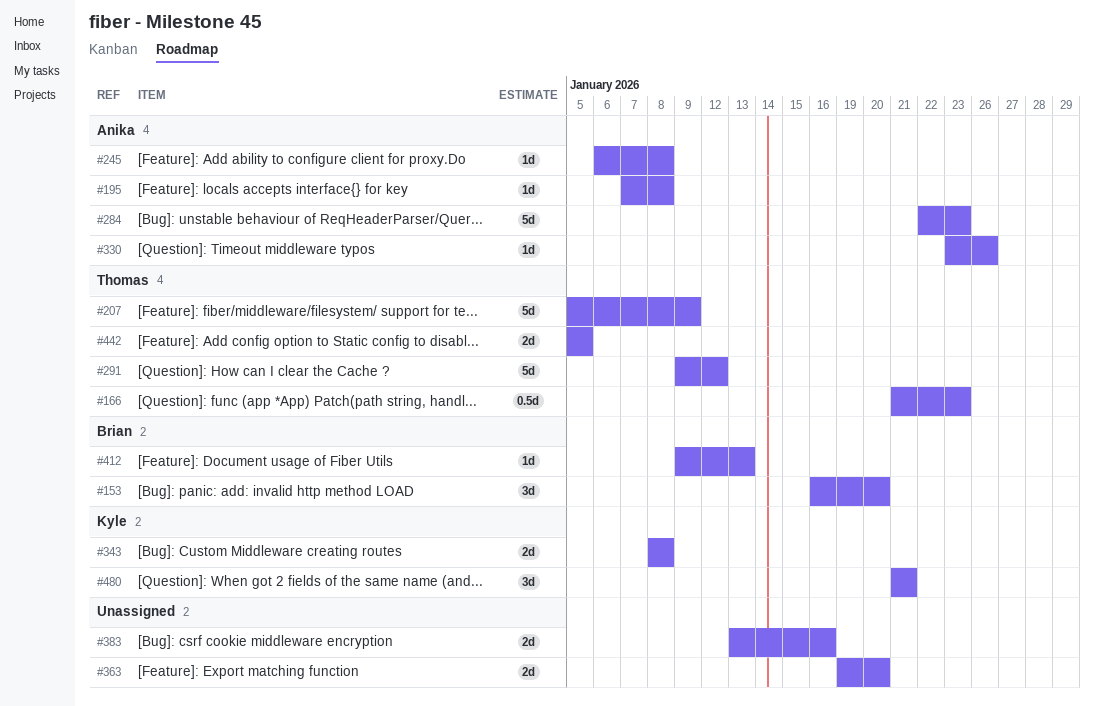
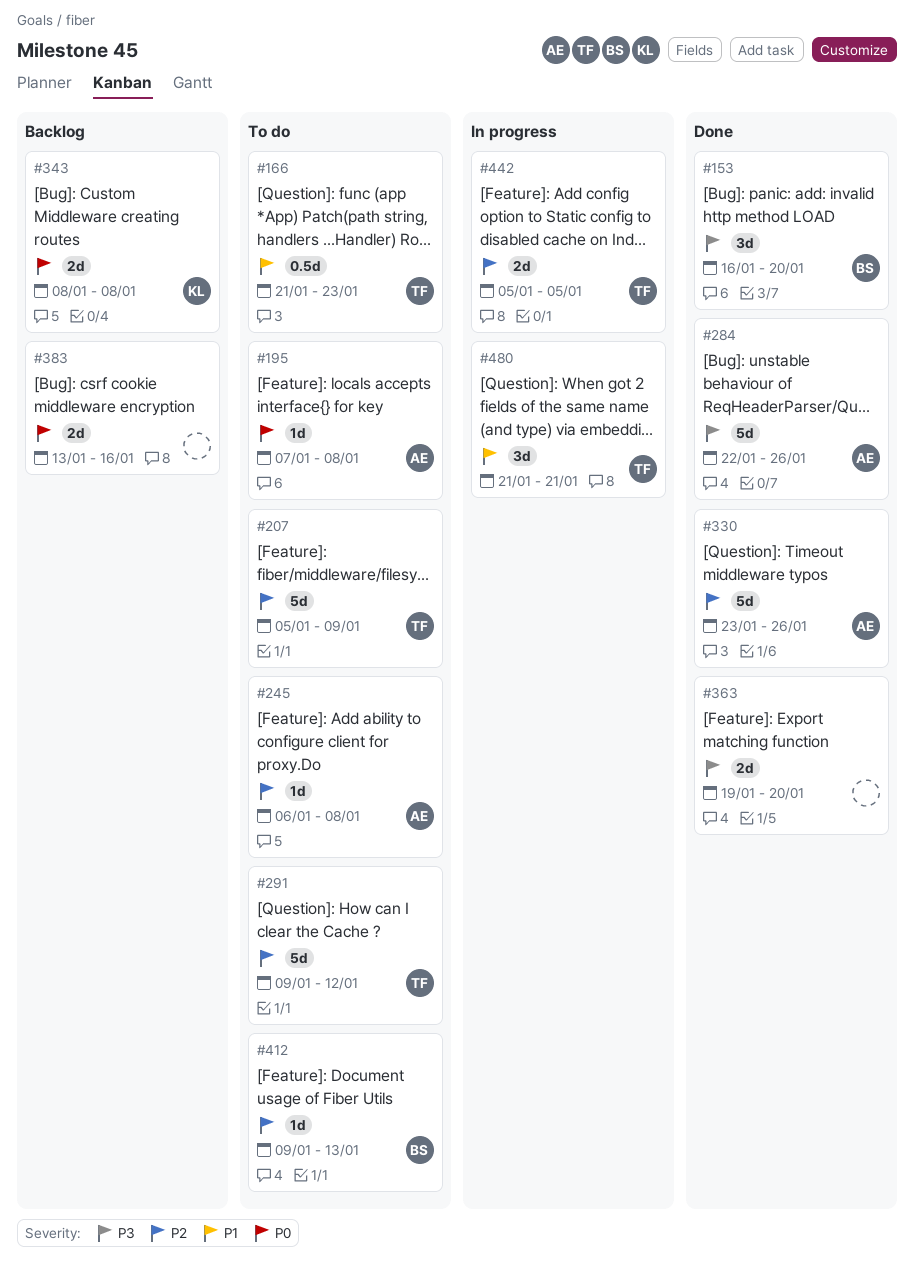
#284, due: Jan 23 -> Jan 26
#330, estimate: 1d -> 5d
#480, owner: Kyle -> Thomas

